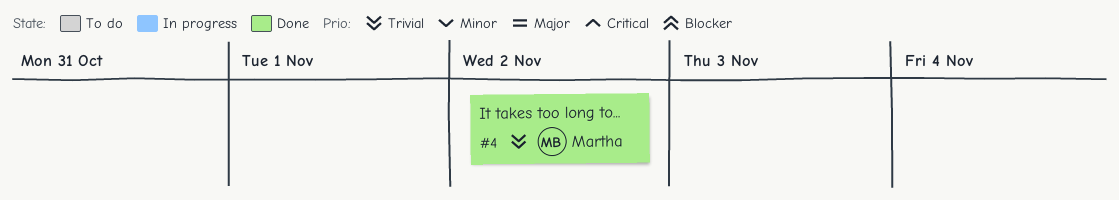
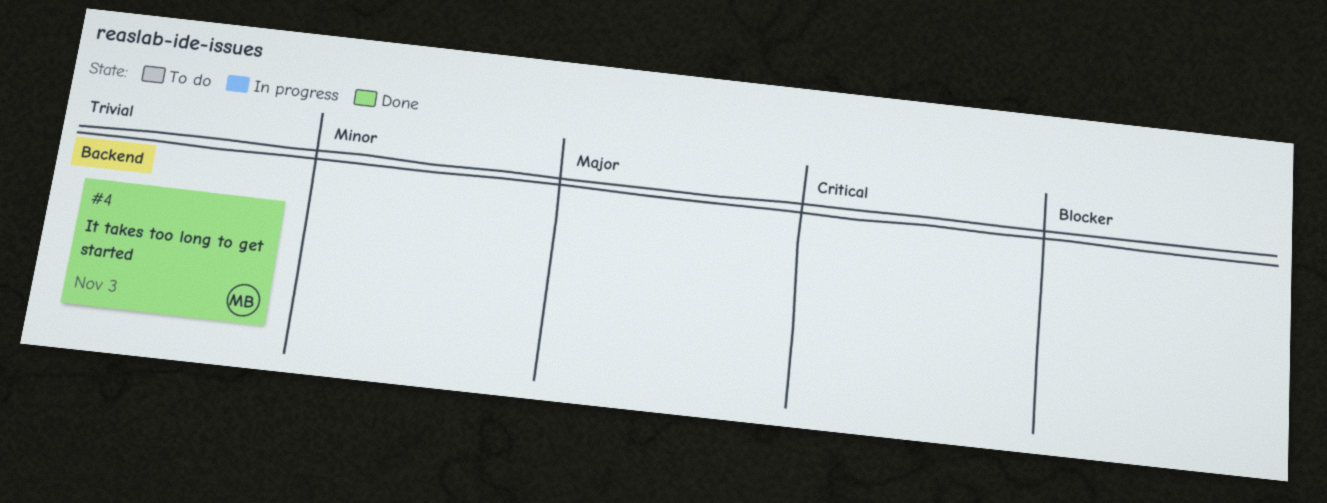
#4, due: Nov 2 -> Nov 3

